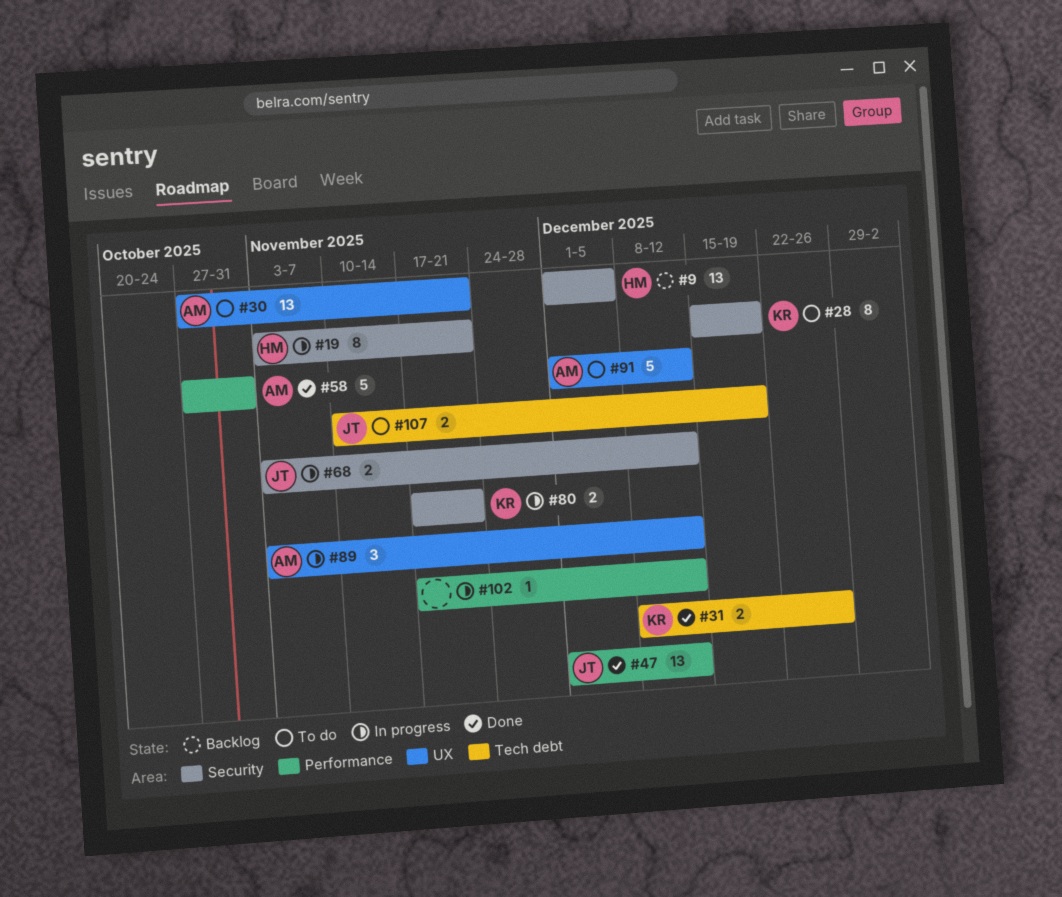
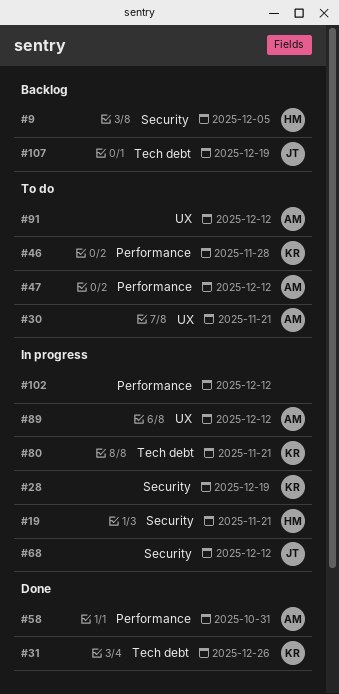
#28, status: To do -> In progress
#46: none -> present
#47, status: Done -> To do
#47, owner: JT -> AM
#80, label: Security -> Tech debt
#107, status: To do -> Backlog

